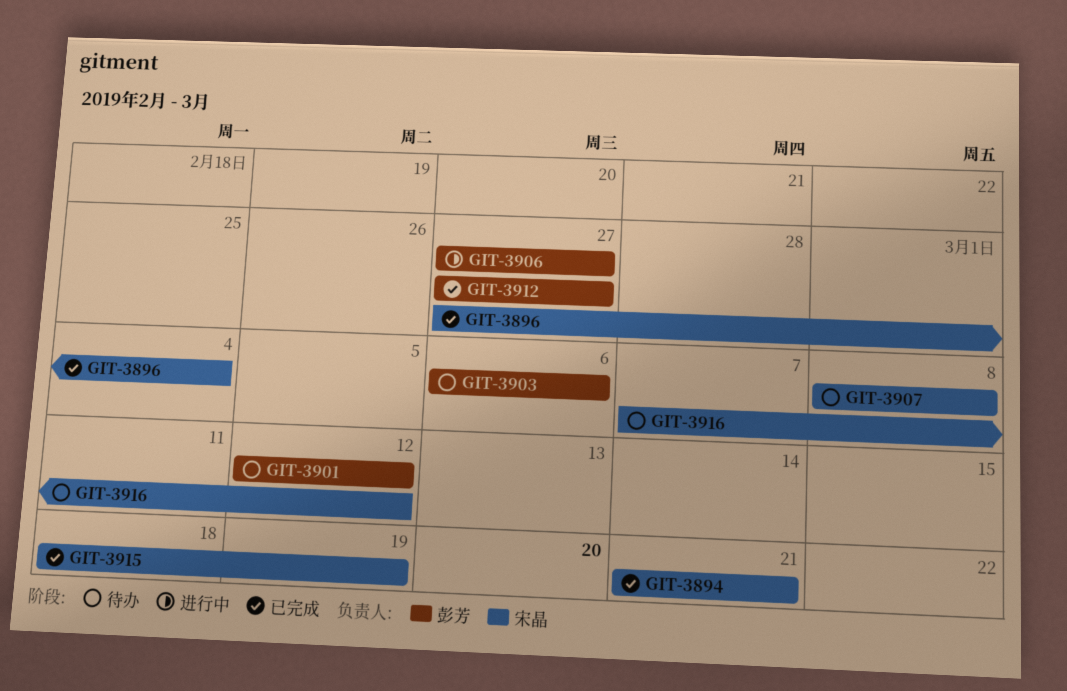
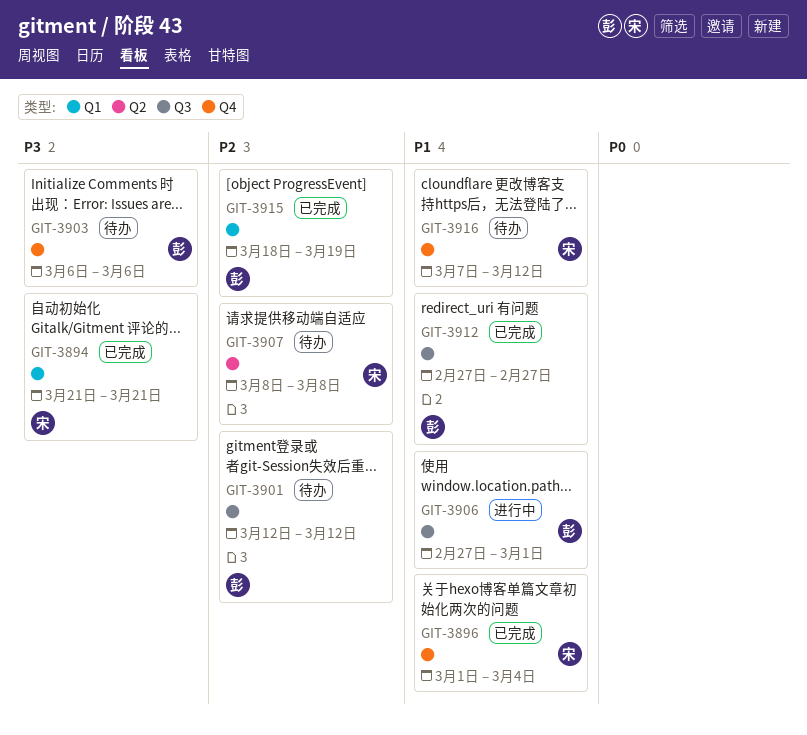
GIT-3896, start: Feb 27 -> Mar 1
GIT-3906, due: Feb 27 -> Mar 1
GIT-3915, owner: 宋晶 -> 彭芳

